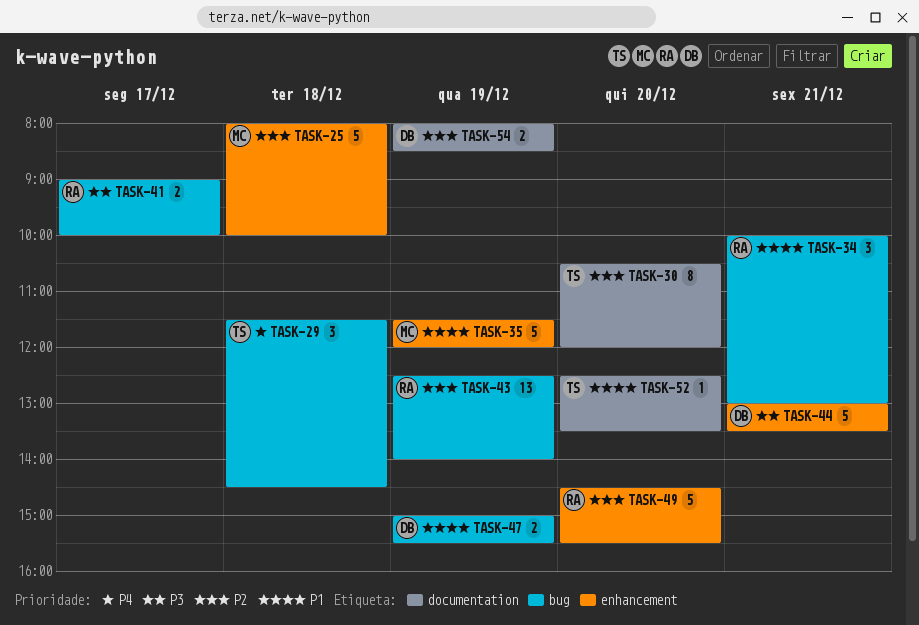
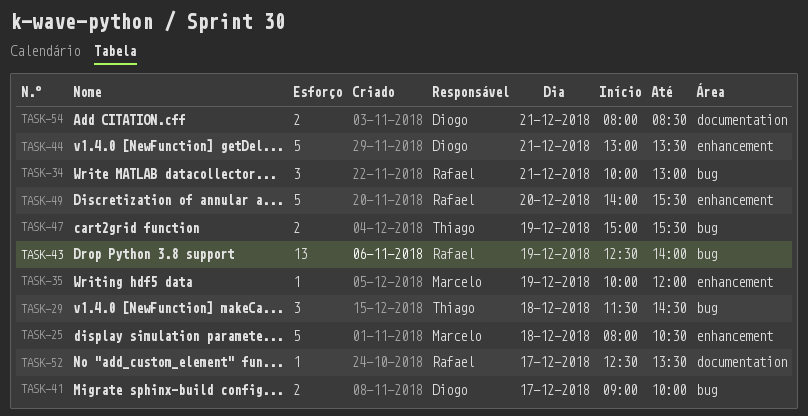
TASK-25, ends: 10:00 -> 10:30
TASK-30: present -> none
TASK-35, estimate: 5 -> 1
TASK-35, begins: 11:30 -> 10:00
TASK-41, owner: Rafael -> Diogo
TASK-47, owner: Diogo -> Thiago
TASK-49, begins: 14:30 -> 14:00
TASK-52, owner: Thiago -> Rafael
TASK-52, day: Dec 20 -> Dec 17
TASK-54, day: Dec 19 -> Dec 21

